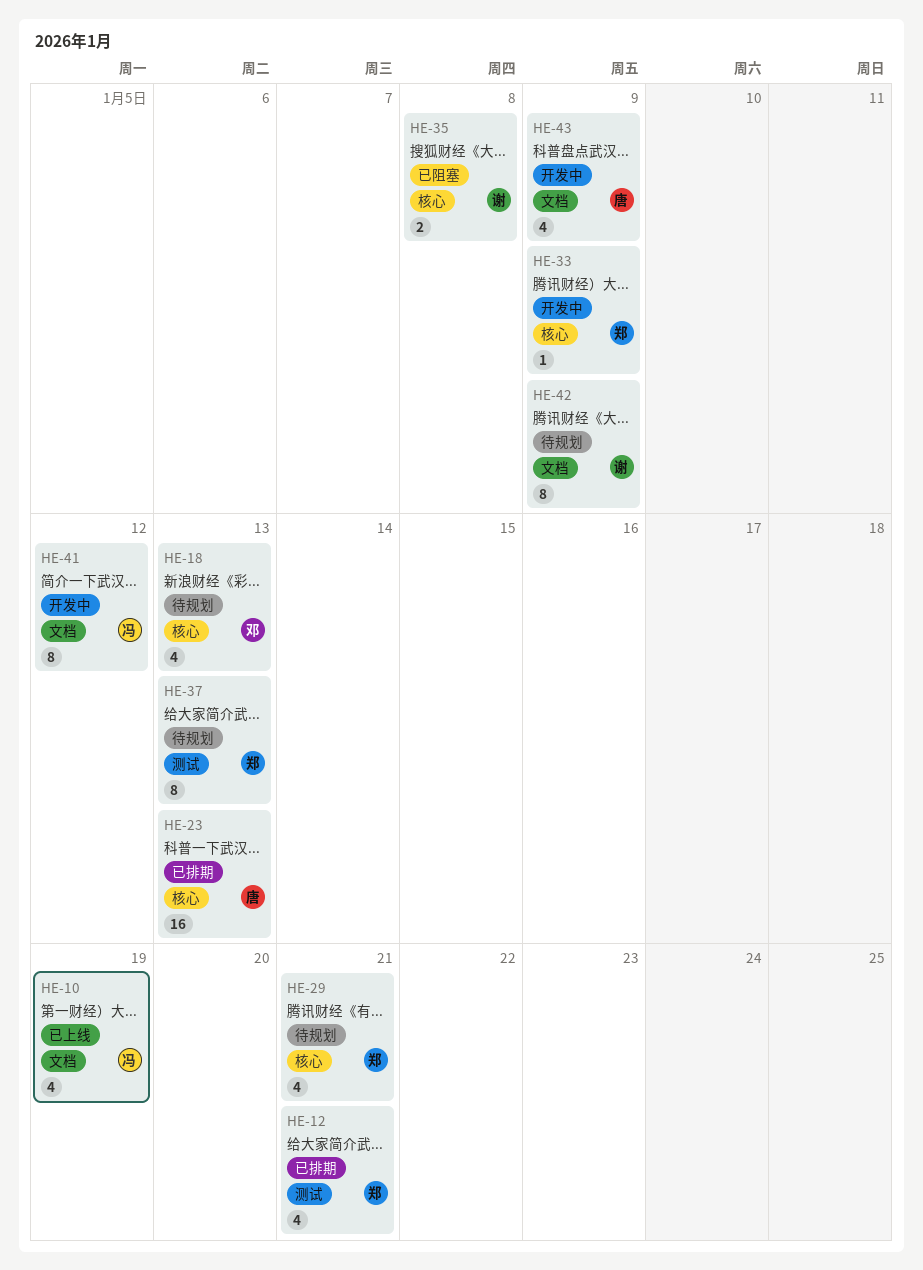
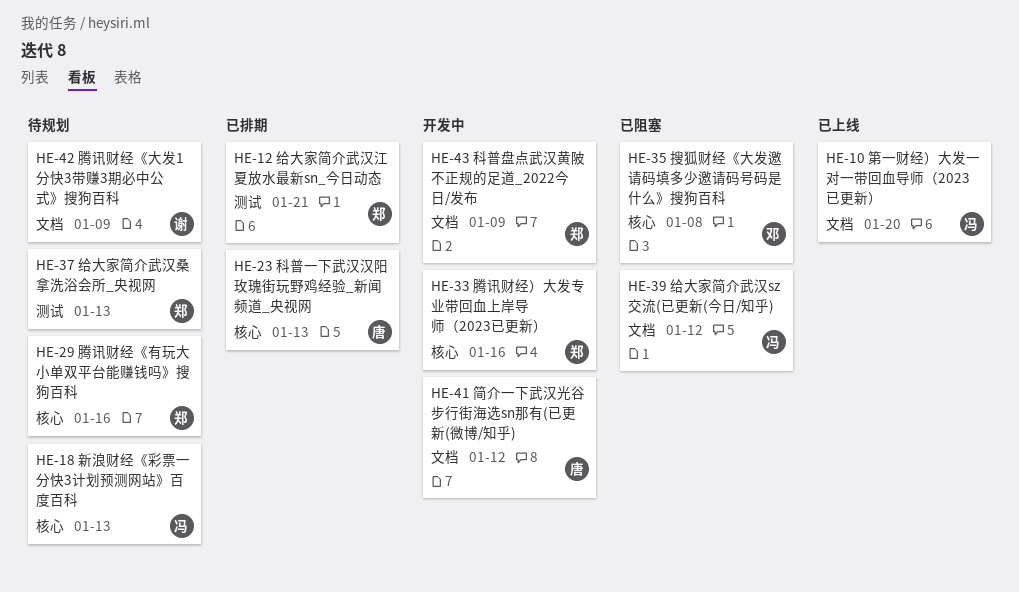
HE-10, due: Jan 19 -> Jan 20
HE-18, owner: 邓 -> 冯
HE-29, due: Jan 21 -> Jan 16
HE-33, due: Jan 9 -> Jan 16
HE-35, owner: 谢 -> 邓
HE-39: none -> present
HE-41, owner: 冯 -> 唐
HE-43, owner: 唐 -> 郑

